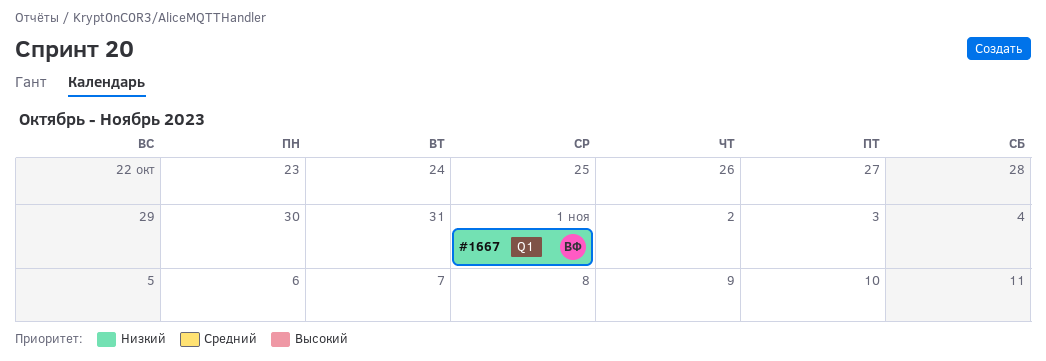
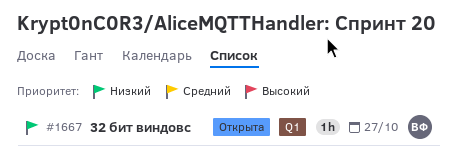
#1667, due: Nov 1 -> Oct 27

